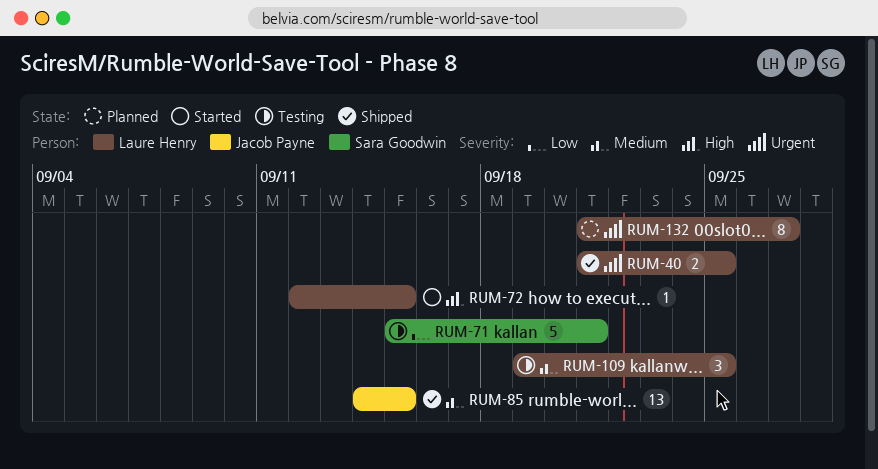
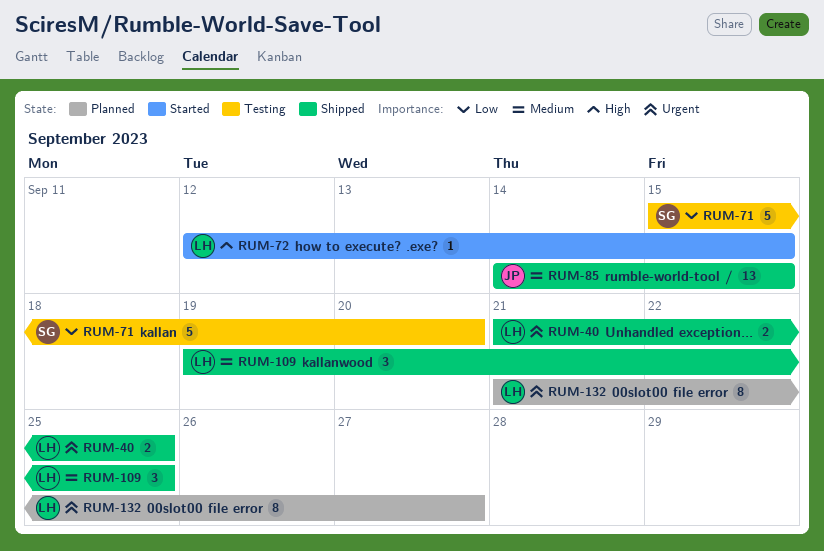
RUM-71, due: Sep 21 -> Sep 20
RUM-109, status: Testing -> Shipped

